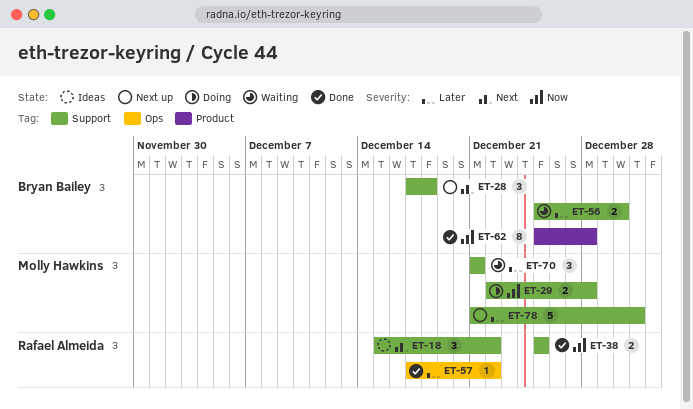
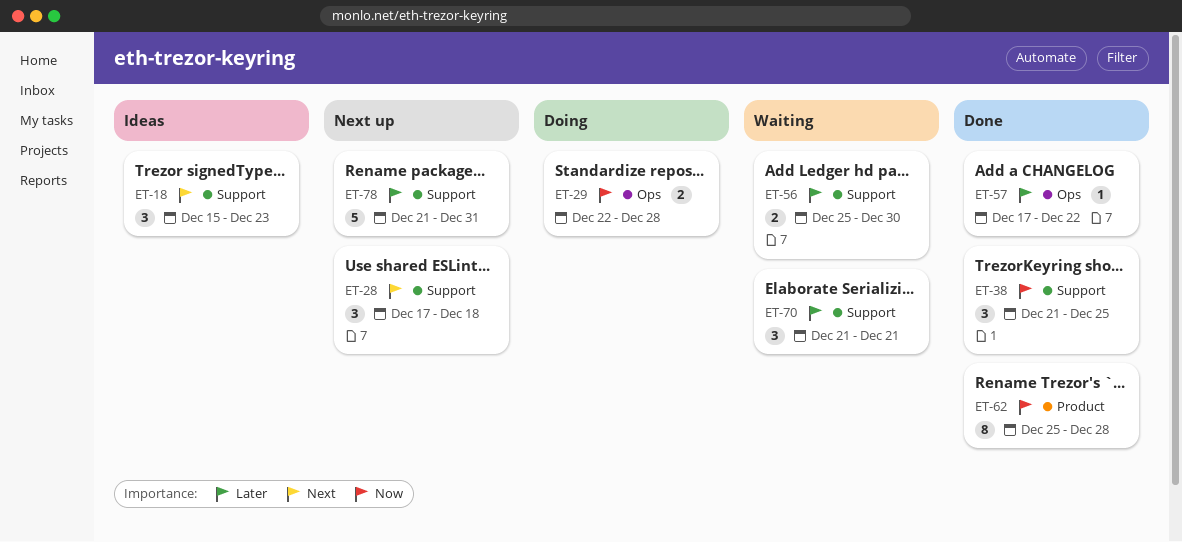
ET-18, due: Dec 22 -> Dec 23
ET-29, label: Support -> Ops
ET-38, estimate: 2 -> 3
ET-38, start: Dec 25 -> Dec 21

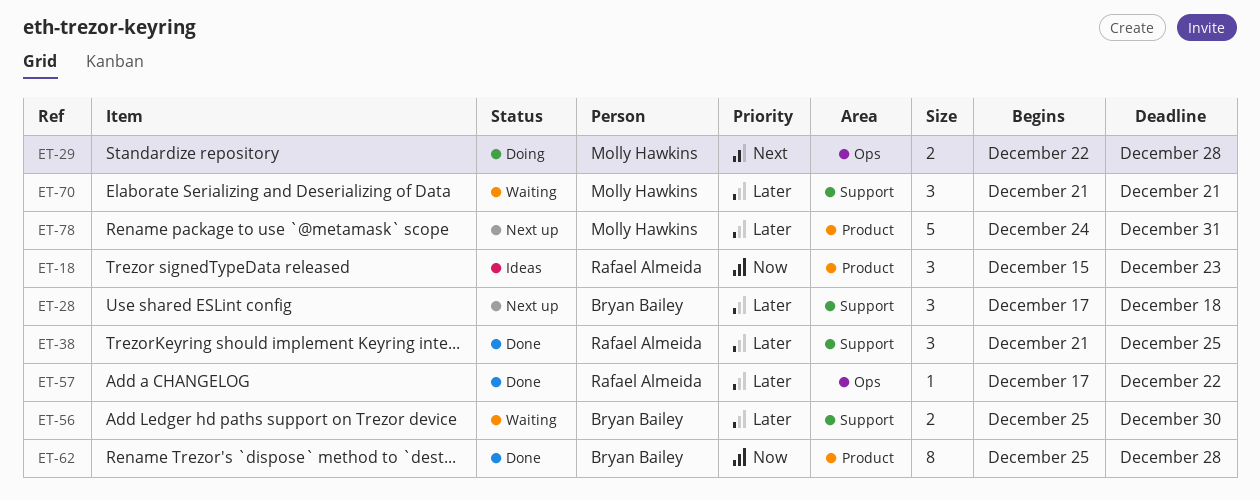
ET-18, priority: Next -> Now
ET-18, label: Support -> Product
ET-28, priority: Next -> Later
ET-29, priority: Now -> Next
ET-38, priority: Now -> Later
ET-78, label: Support -> Product
ET-78, start: Dec 21 -> Dec 24

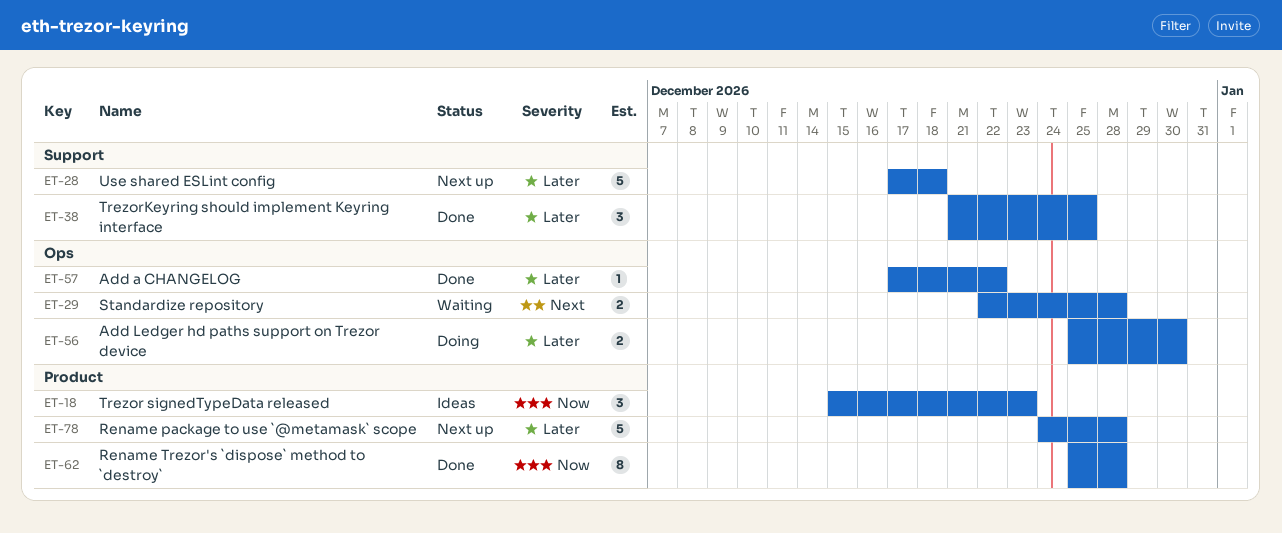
ET-28, estimate: 3 -> 5
ET-29, status: Doing -> Waiting
ET-56, status: Waiting -> Doing
ET-56, label: Support -> Ops
ET-70: present -> none
ET-78, due: Dec 31 -> Dec 28

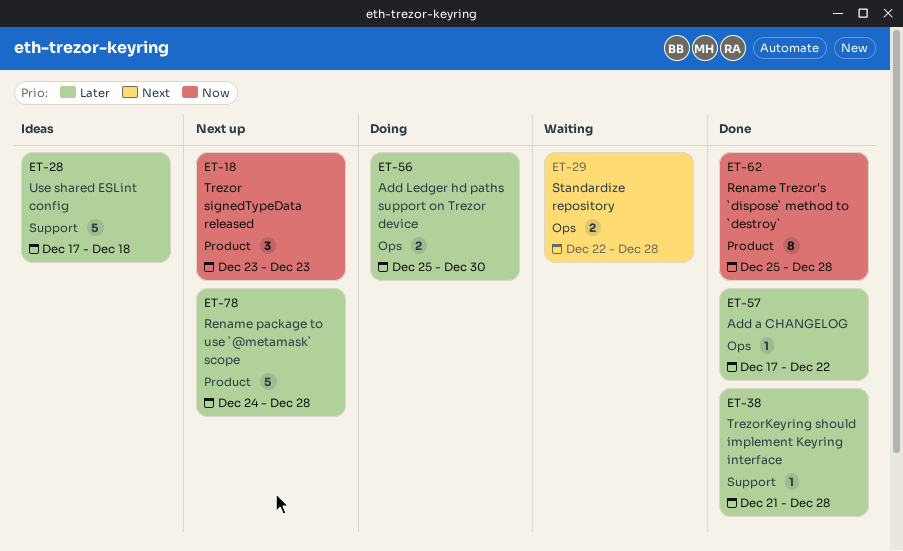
ET-18, status: Ideas -> Next up
ET-18, start: Dec 15 -> Dec 23
ET-28, status: Next up -> Ideas
ET-38, estimate: 3 -> 1
ET-38, due: Dec 25 -> Dec 28

